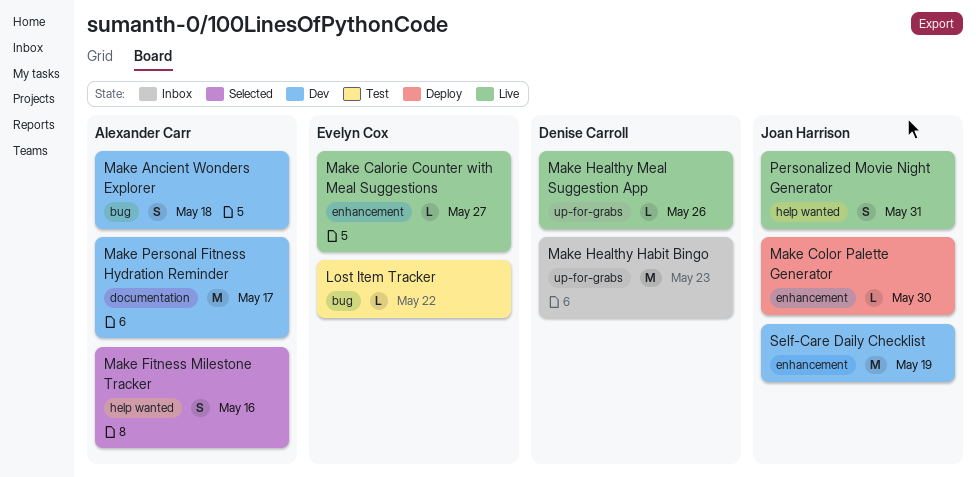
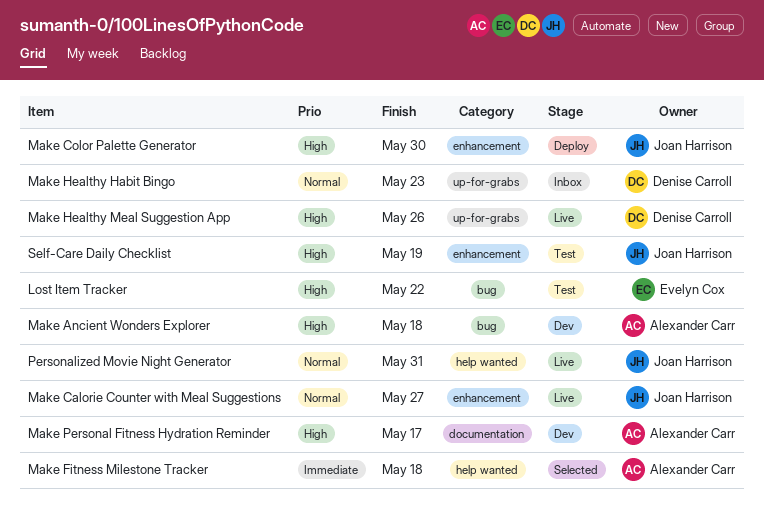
Make Calorie Counter with Meal Suggestions, owner: Evelyn Cox -> Joan Harrison
Make Fitness Milestone Tracker, due: May 16 -> May 18
Self-Care Daily Checklist, status: Dev -> Test

